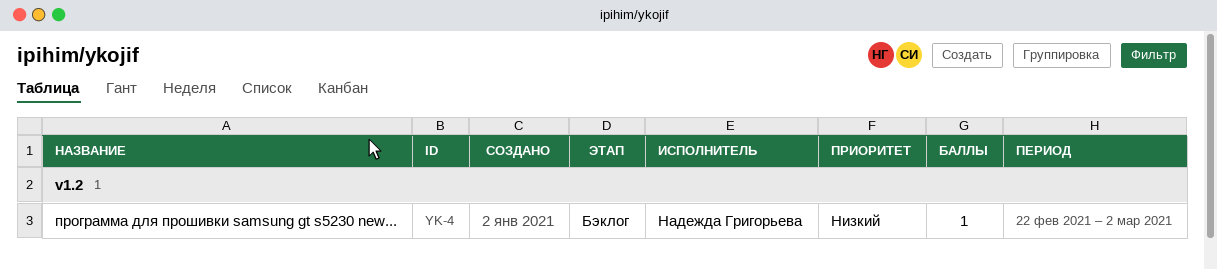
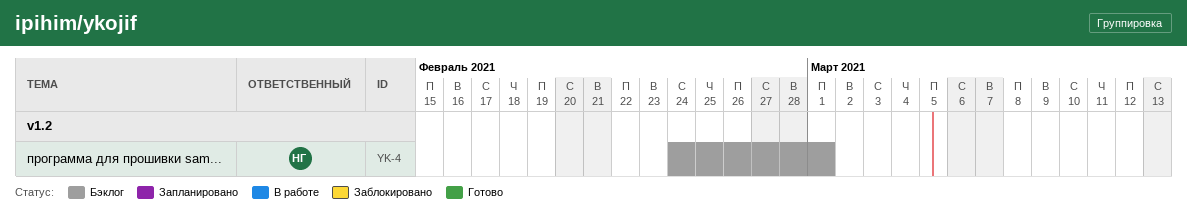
YK-4, start: Feb 22 -> Feb 24
YK-4, due: Mar 2 -> Mar 1

